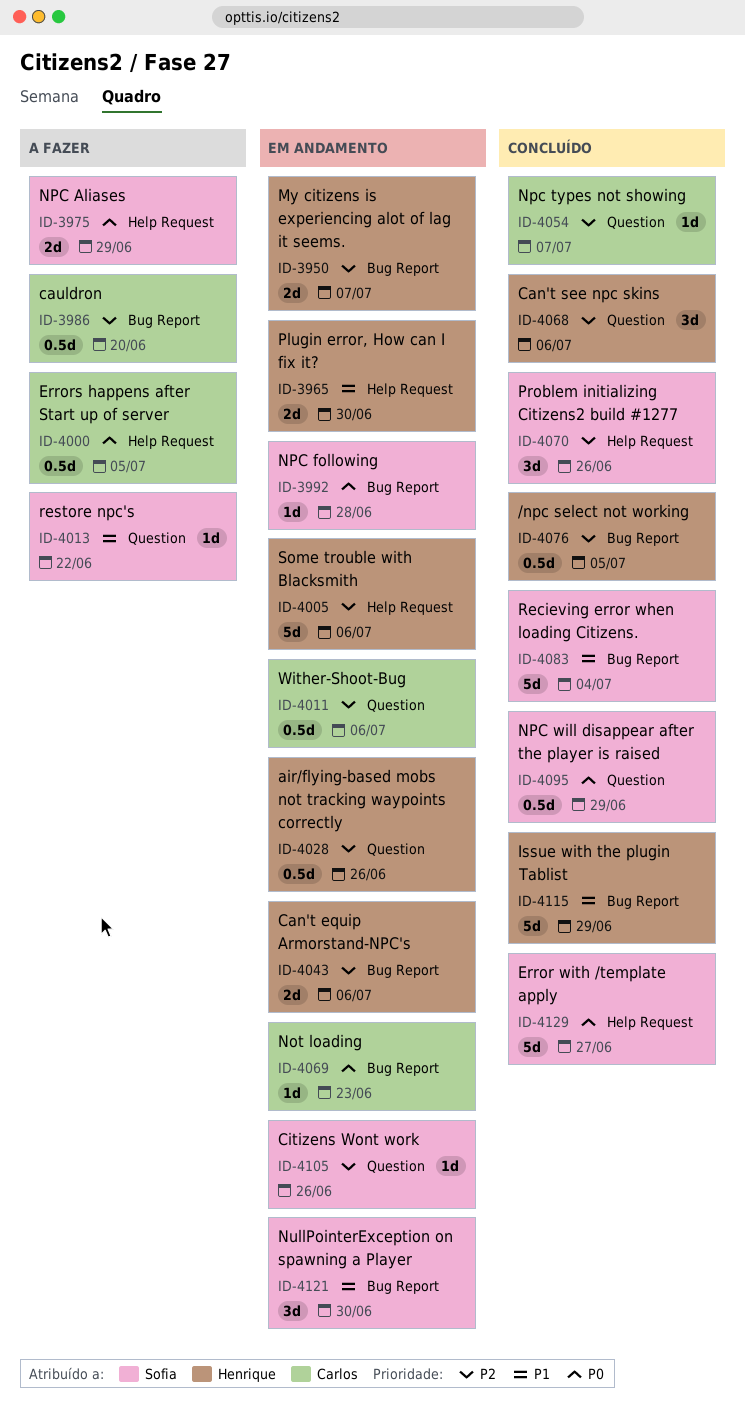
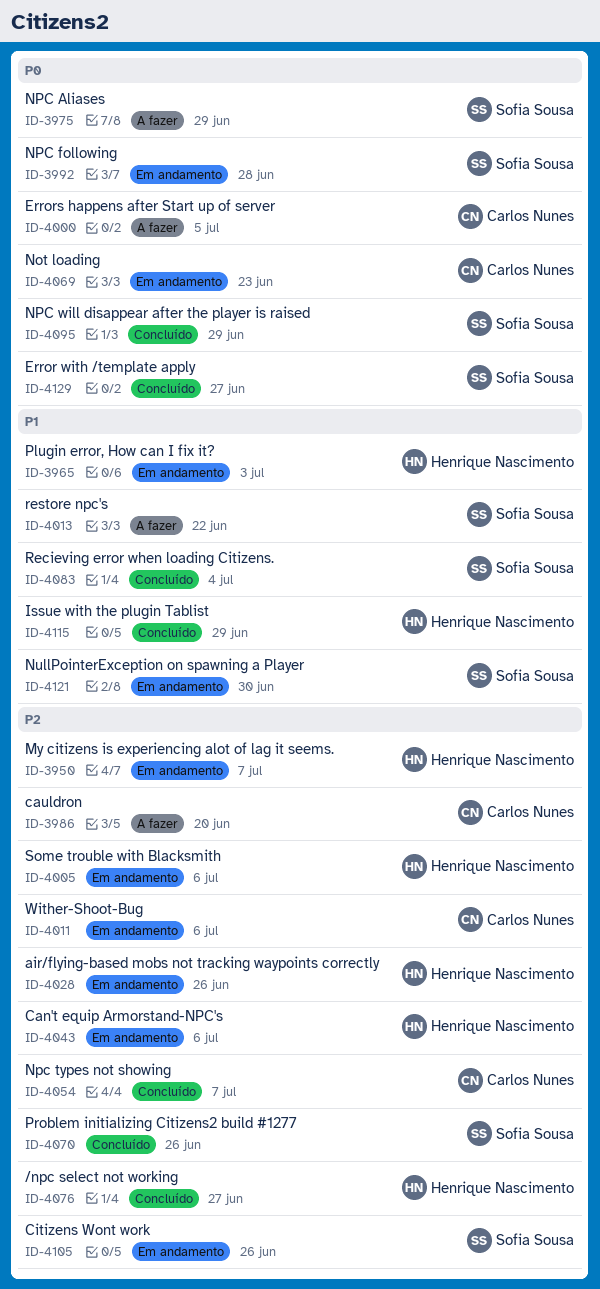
ID-3965, due: Jun 30 -> Jul 3
ID-4068: present -> none
ID-4076, due: Jul 5 -> Jun 27

